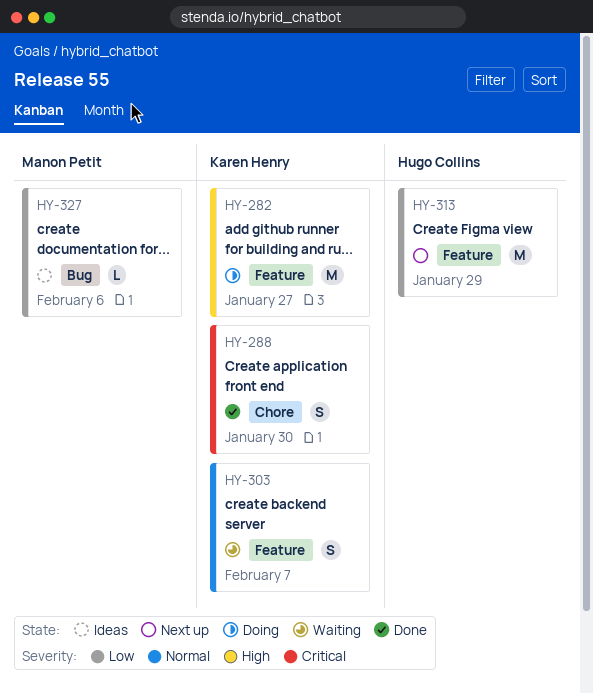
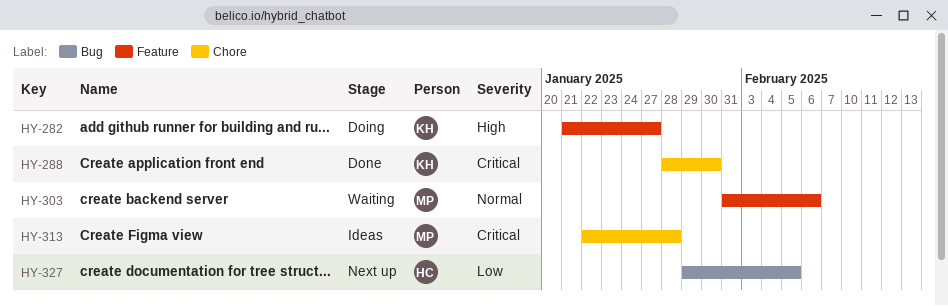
HY-303, owner: Karen Henry -> Manon Petit
HY-303, due: Feb 7 -> Feb 6
HY-313, status: Next up -> Ideas
HY-313, owner: Hugo Collins -> Manon Petit
HY-313, priority: Low -> Critical
HY-313, label: Feature -> Chore
HY-313, due: Jan 29 -> Jan 28
HY-327, status: Ideas -> Next up
HY-327, owner: Manon Petit -> Hugo Collins
HY-327, due: Feb 6 -> Feb 5

